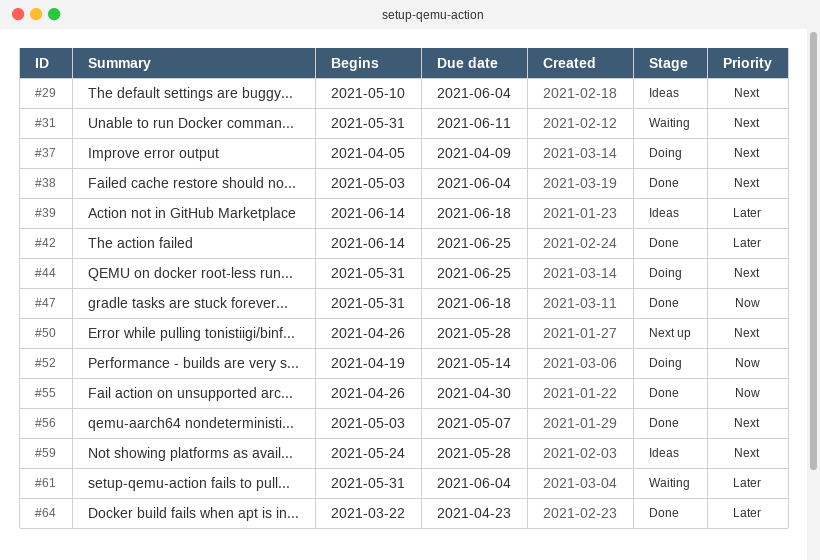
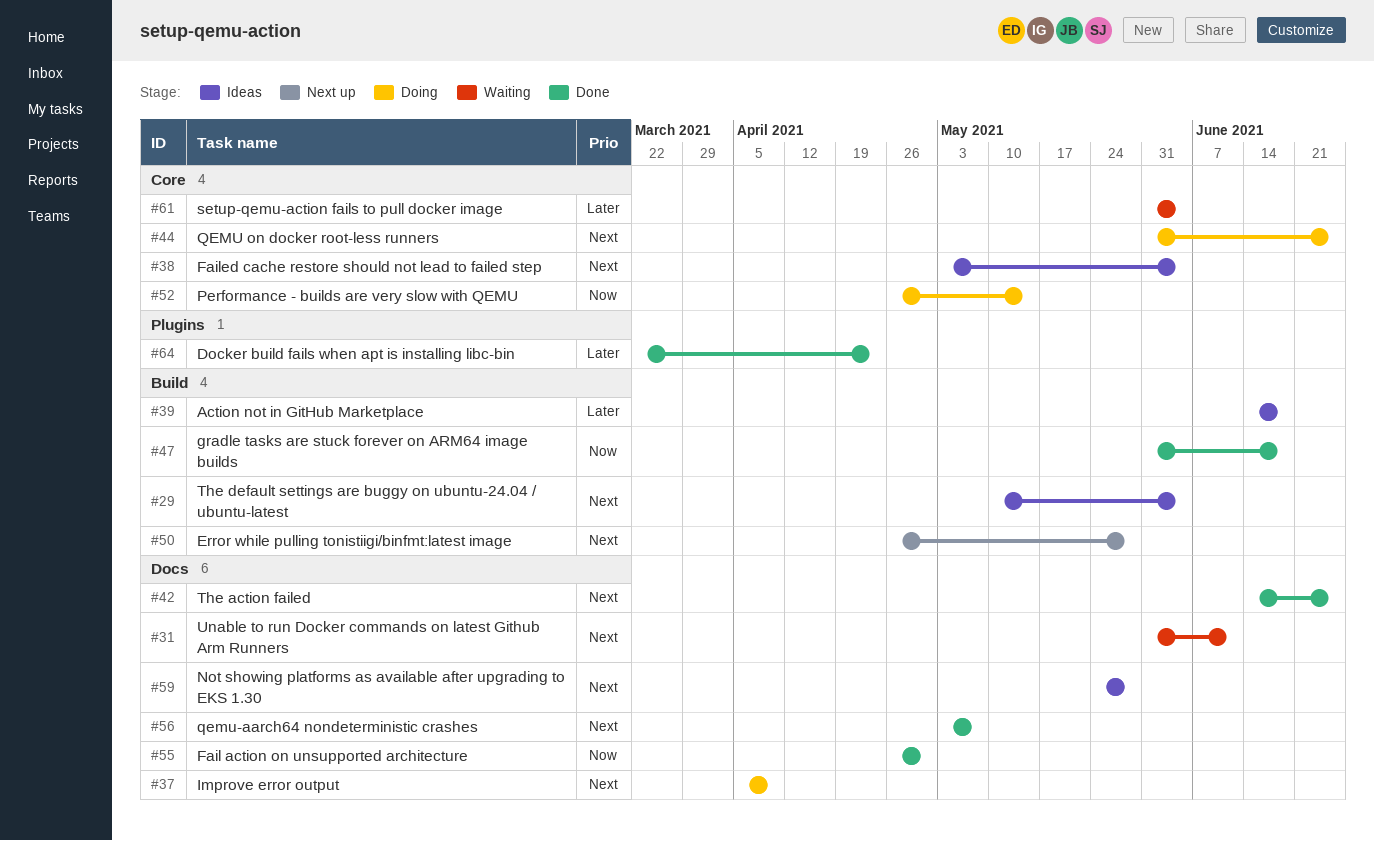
#38, status: Done -> Ideas
#42, priority: Later -> Next
#52, start: Apr 19 -> Apr 26

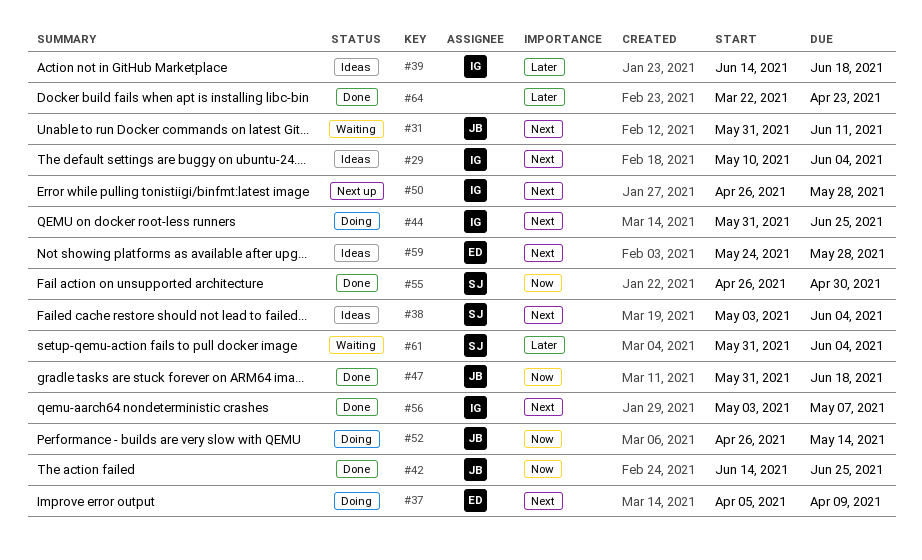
#42, priority: Next -> Now

